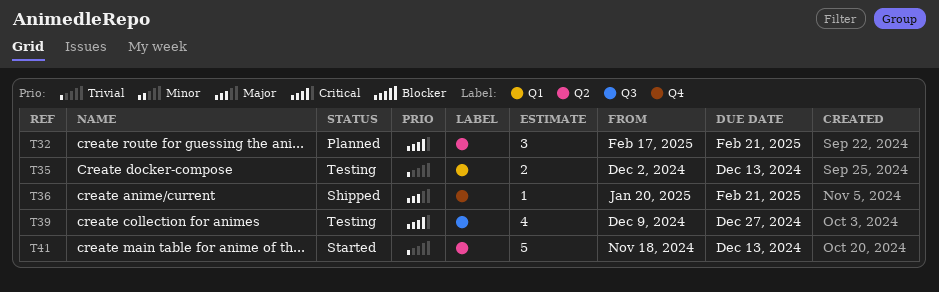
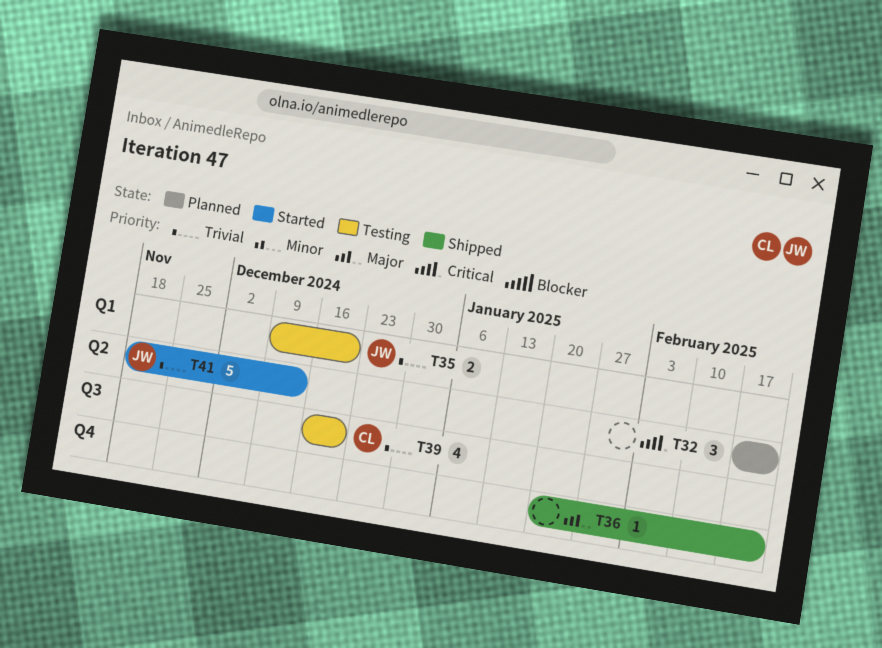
T35, start: Dec 2 -> Dec 9
T35, due: Dec 13 -> Dec 20
T39, priority: Critical -> Trivial
T39, start: Dec 9 -> Dec 16
T39, due: Dec 27 -> Dec 20

